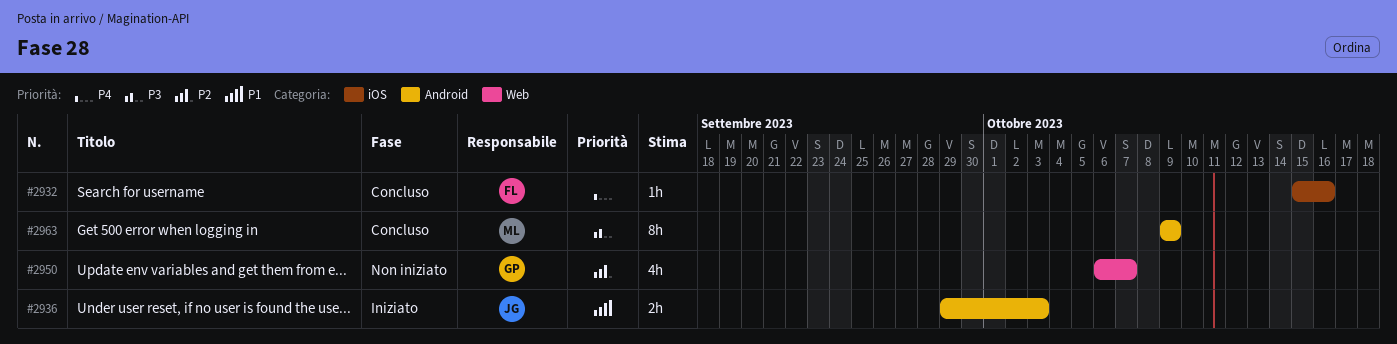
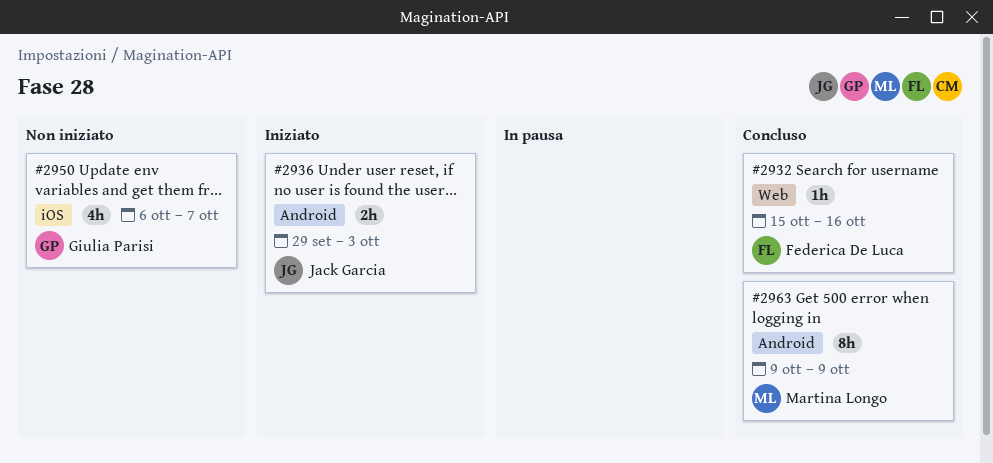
#2932, label: iOS -> Web
#2950, label: Web -> iOS

